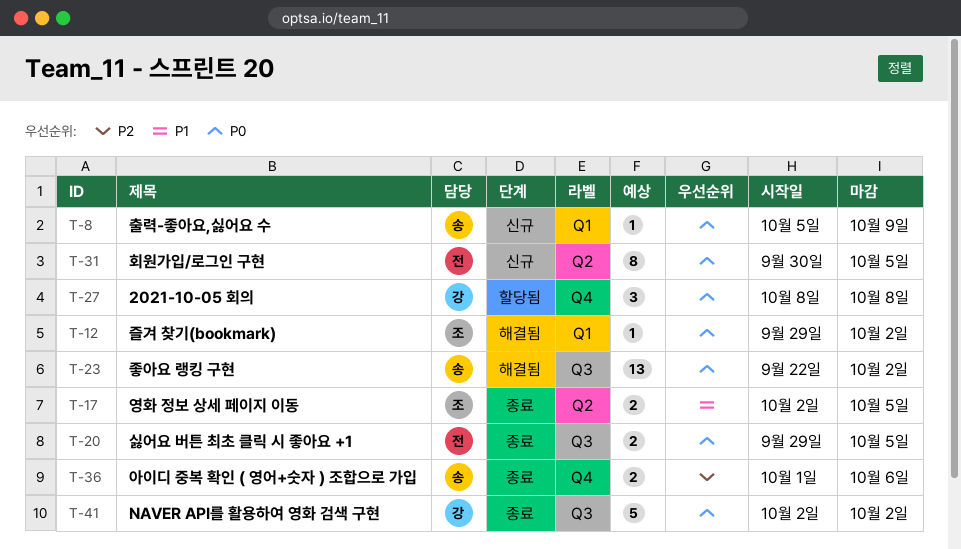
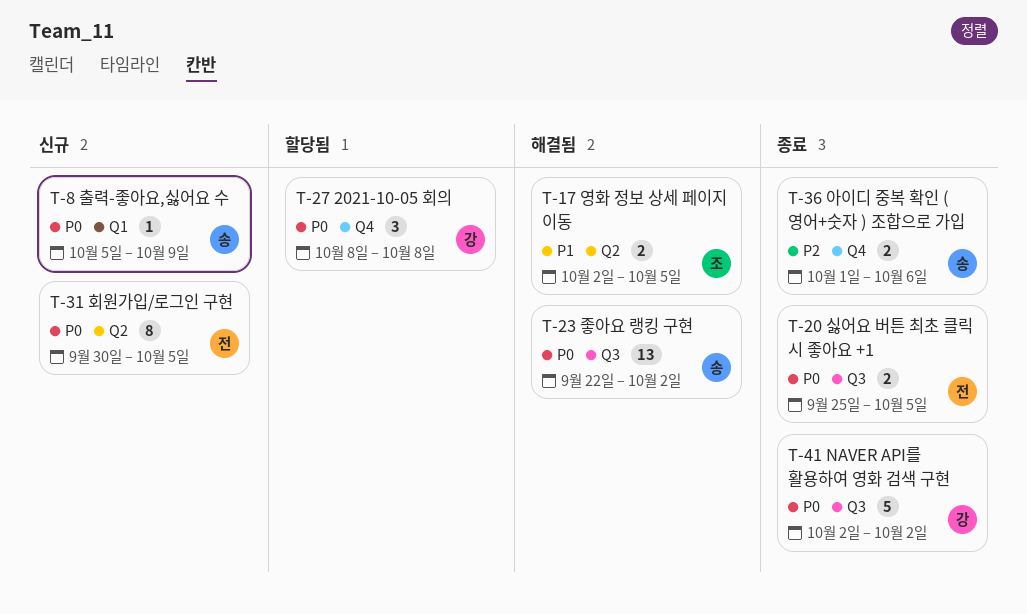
T-12: present -> none
T-17, status: 종료 -> 해결됨
T-20, start: Sep 29 -> Sep 25

